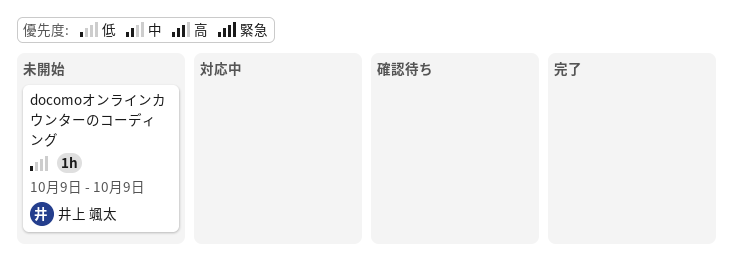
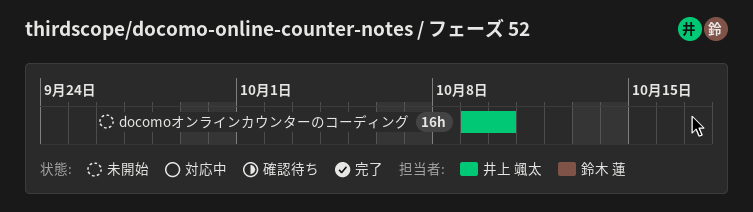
docomoオンラインカウンターのコーディング, estimate: 1h -> 16h
docomoオンラインカウンターのコーディング, due: Oct 9 -> Oct 10

